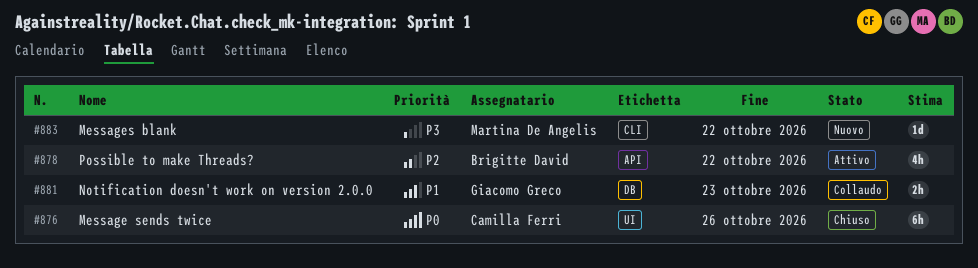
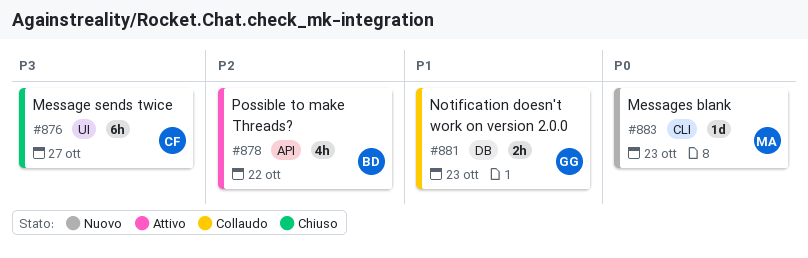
#876, priority: P0 -> P3
#876, due: Oct 26 -> Oct 27
#883, priority: P3 -> P0
#883, due: Oct 22 -> Oct 23

